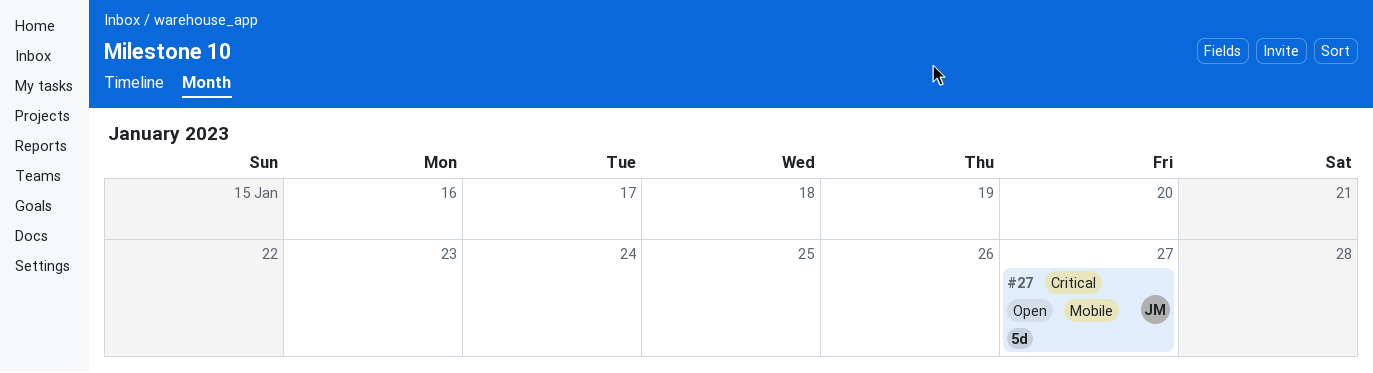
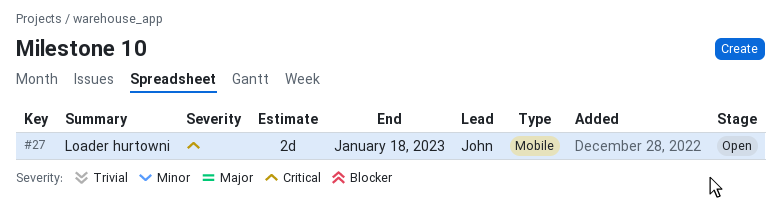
#27, estimate: 5d -> 2d
#27, due: Jan 27 -> Jan 18

